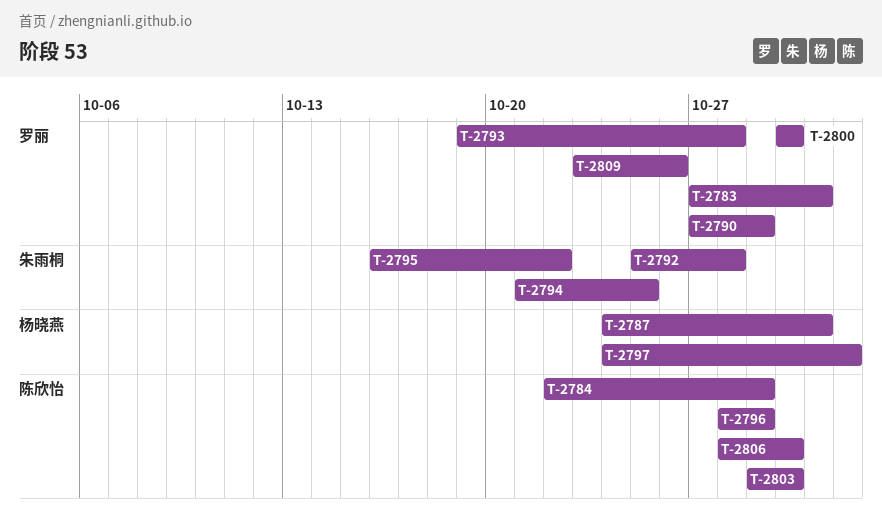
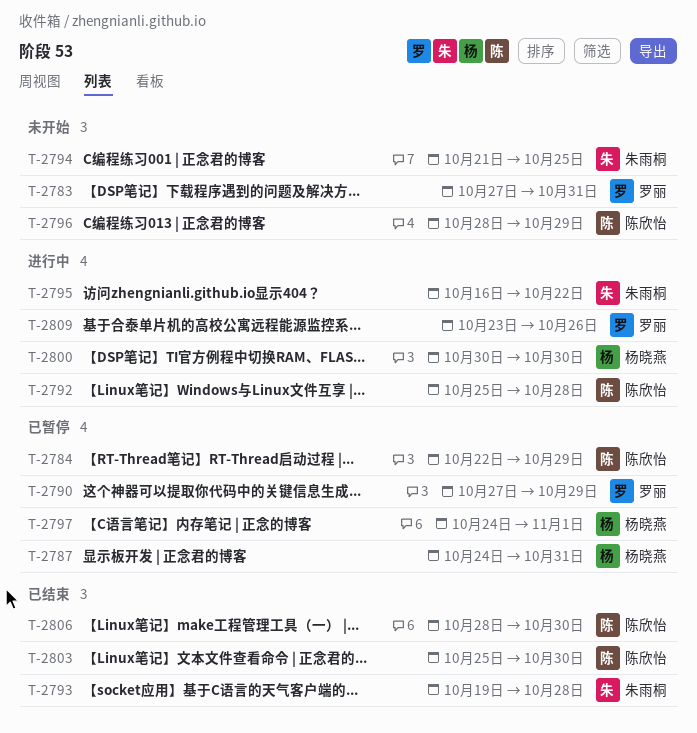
T-2792, owner: 朱雨桐 -> 陈欣怡
T-2793, owner: 罗丽 -> 朱雨桐
T-2800, owner: 罗丽 -> 杨晓燕
T-2803, start: Oct 29 -> Oct 25

